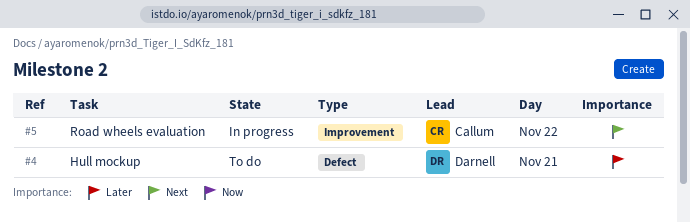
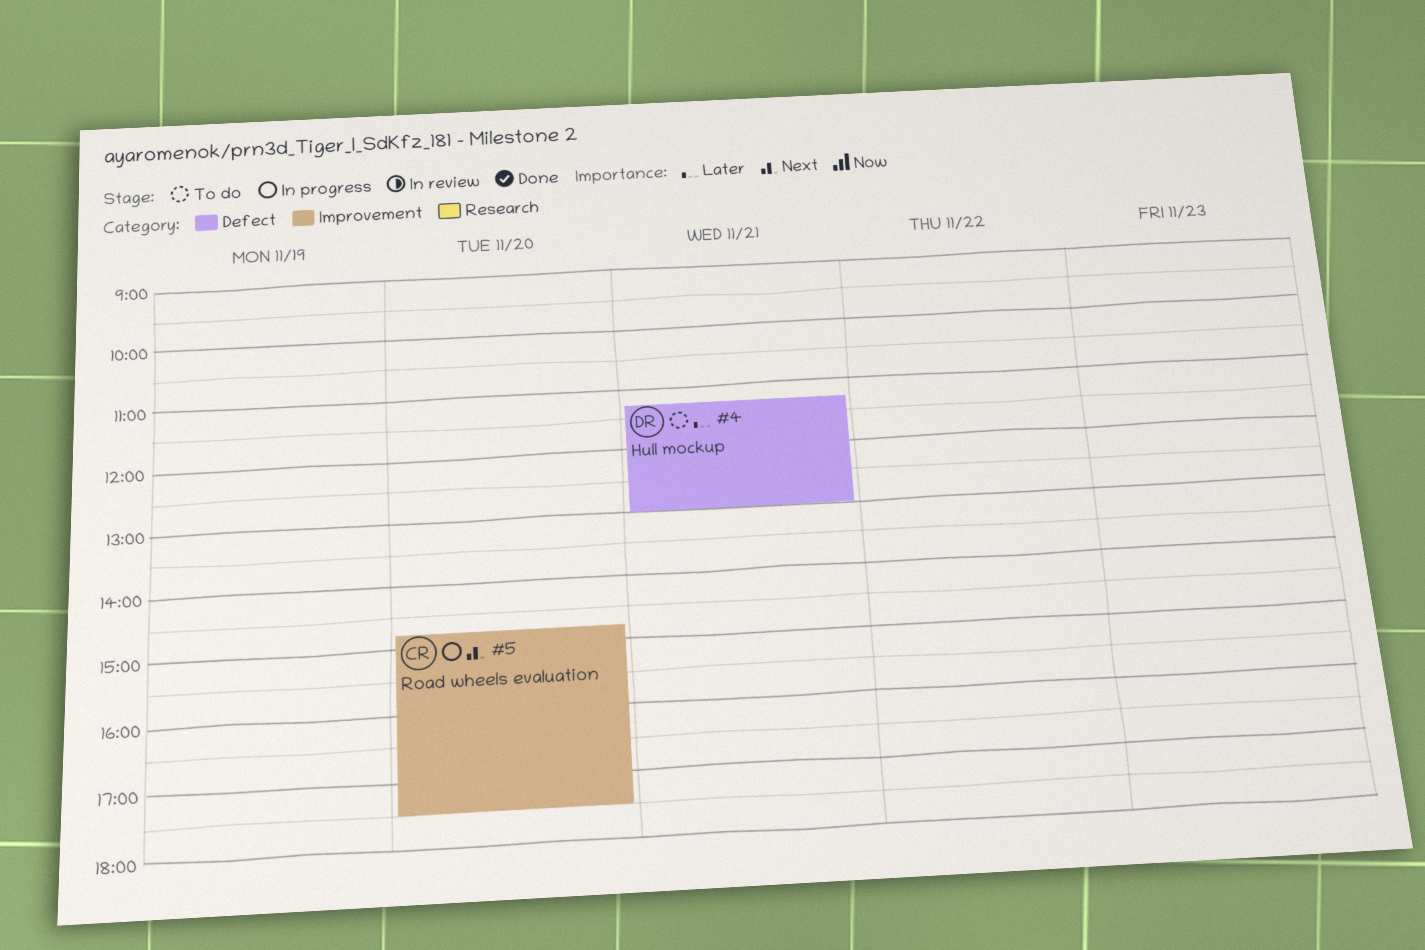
#5, day: Nov 22 -> Nov 20

